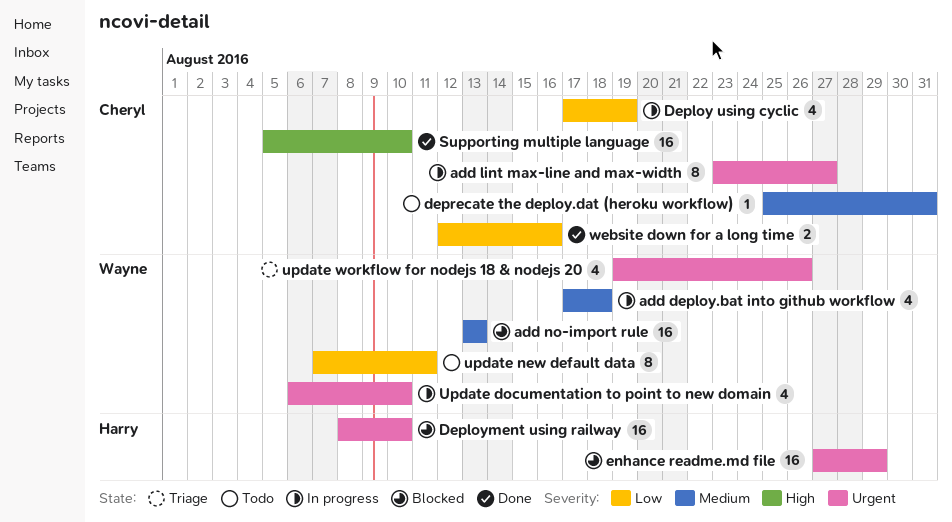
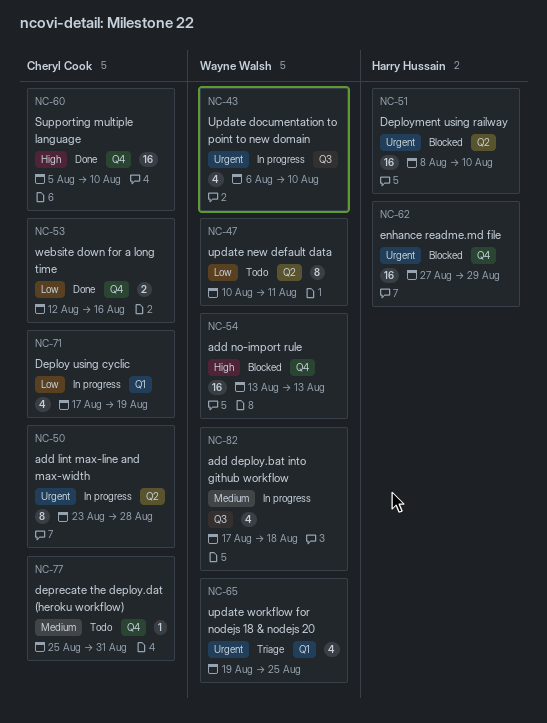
add lint max-line and max-width, due: Aug 27 -> Aug 28
add no-import rule, priority: Medium -> High
update new default data, start: Aug 7 -> Aug 10
update workflow for nodejs 18 & nodejs 20, due: Aug 26 -> Aug 25

